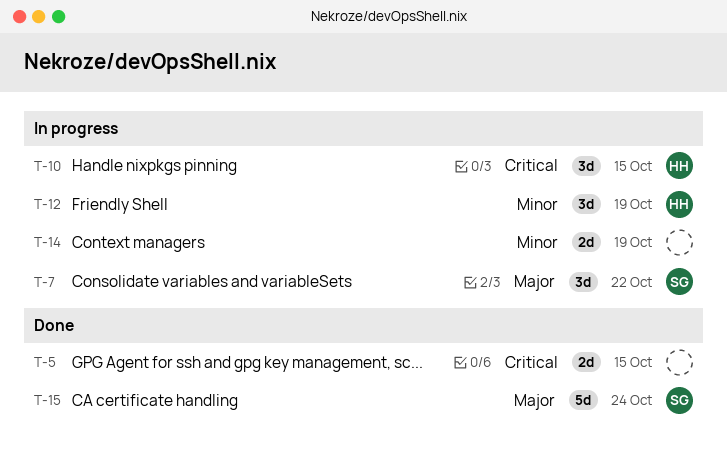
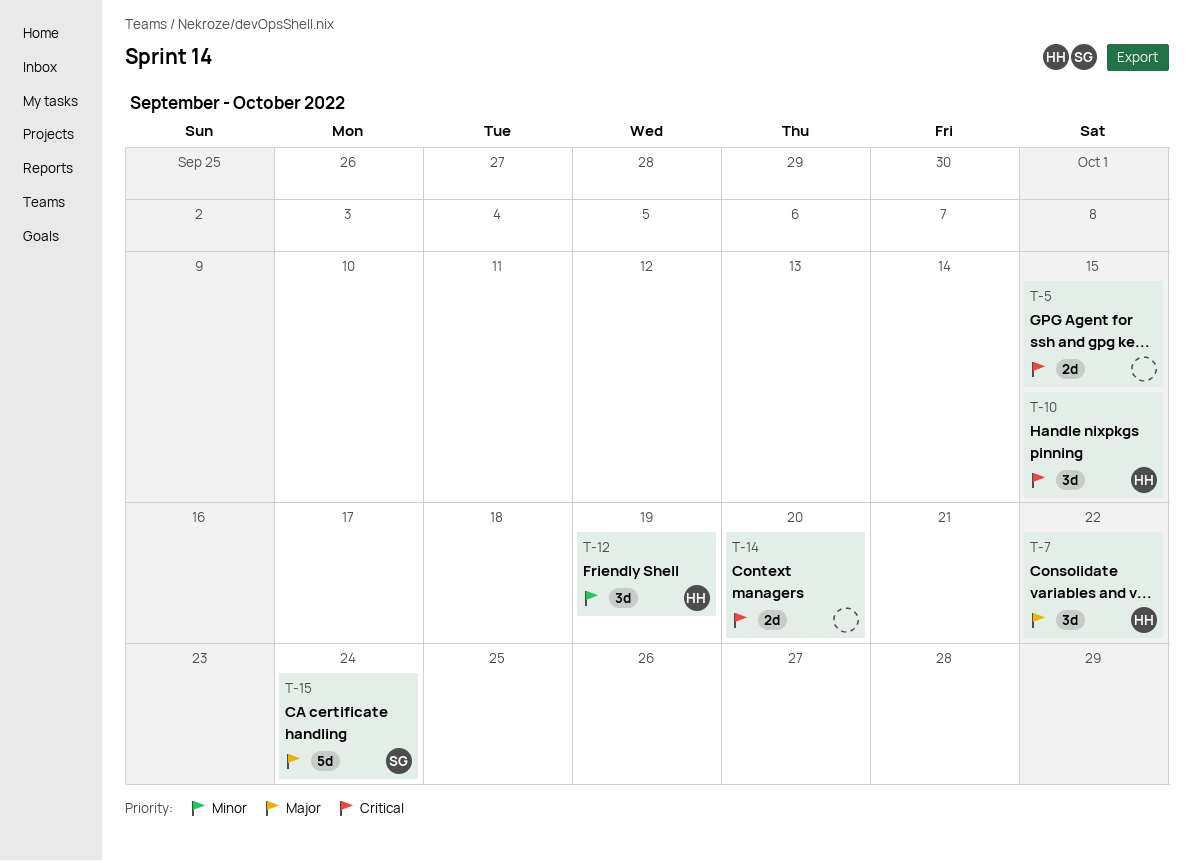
T-7, owner: SG -> HH
T-14, priority: Minor -> Critical
T-14, due: Oct 19 -> Oct 20

